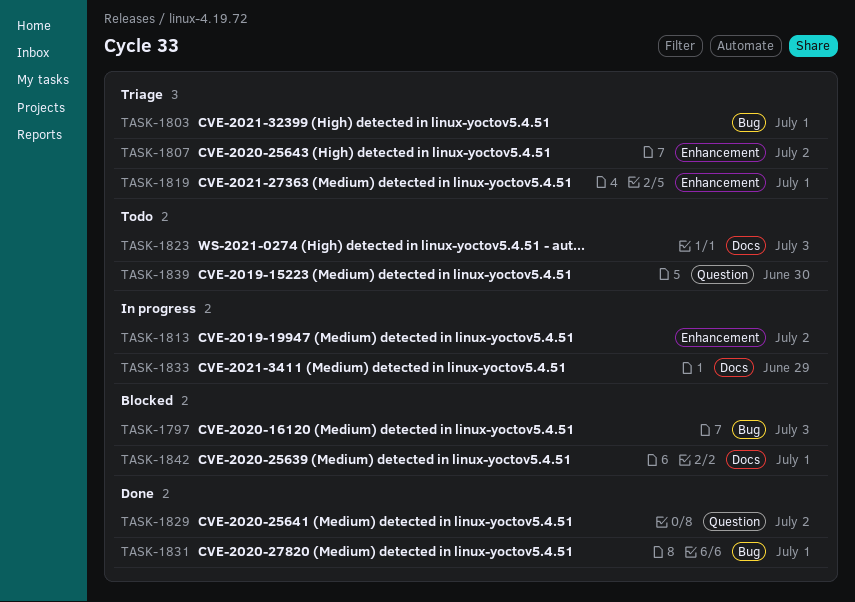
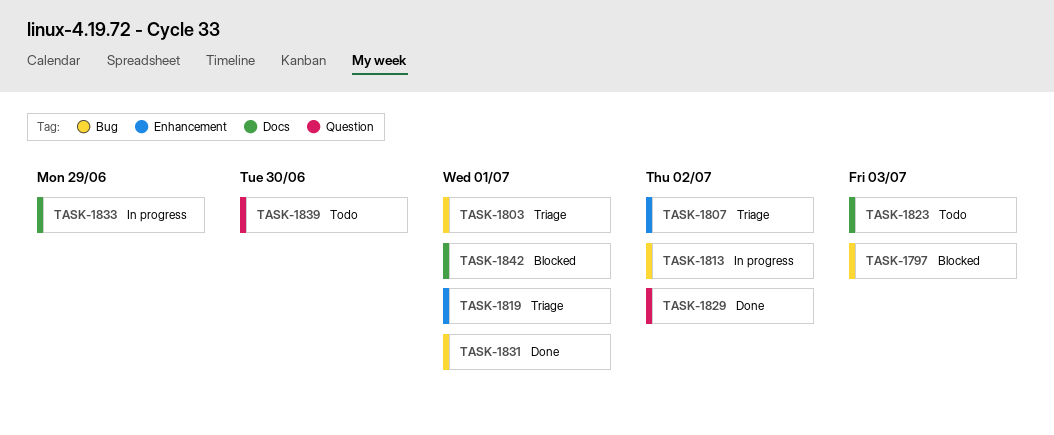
TASK-1813, label: Enhancement -> Bug

